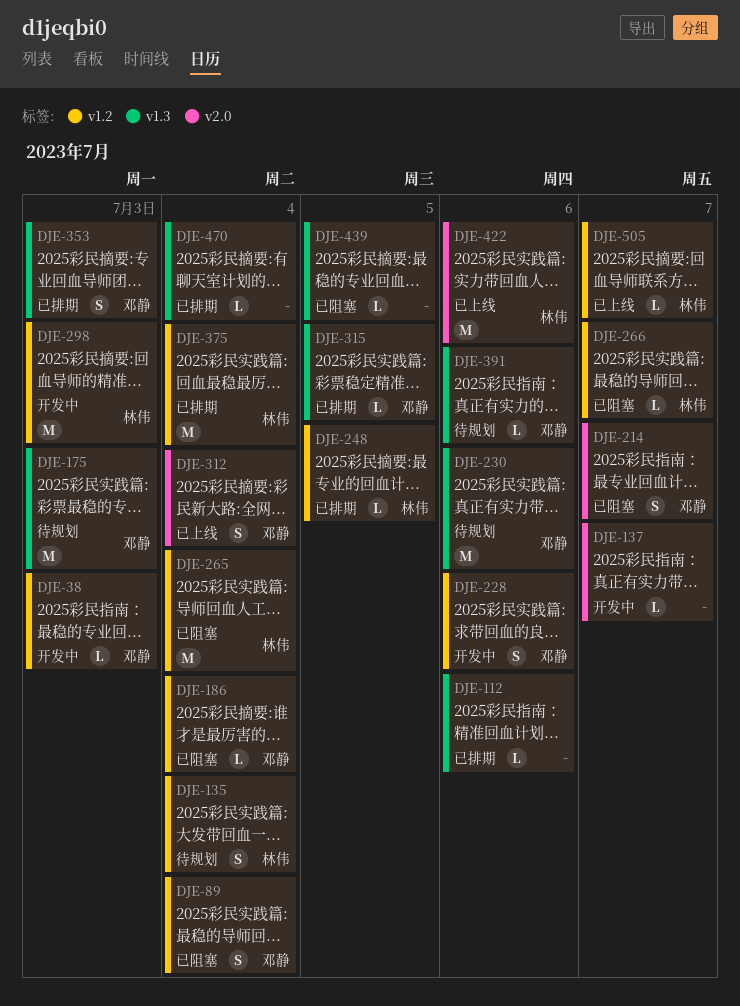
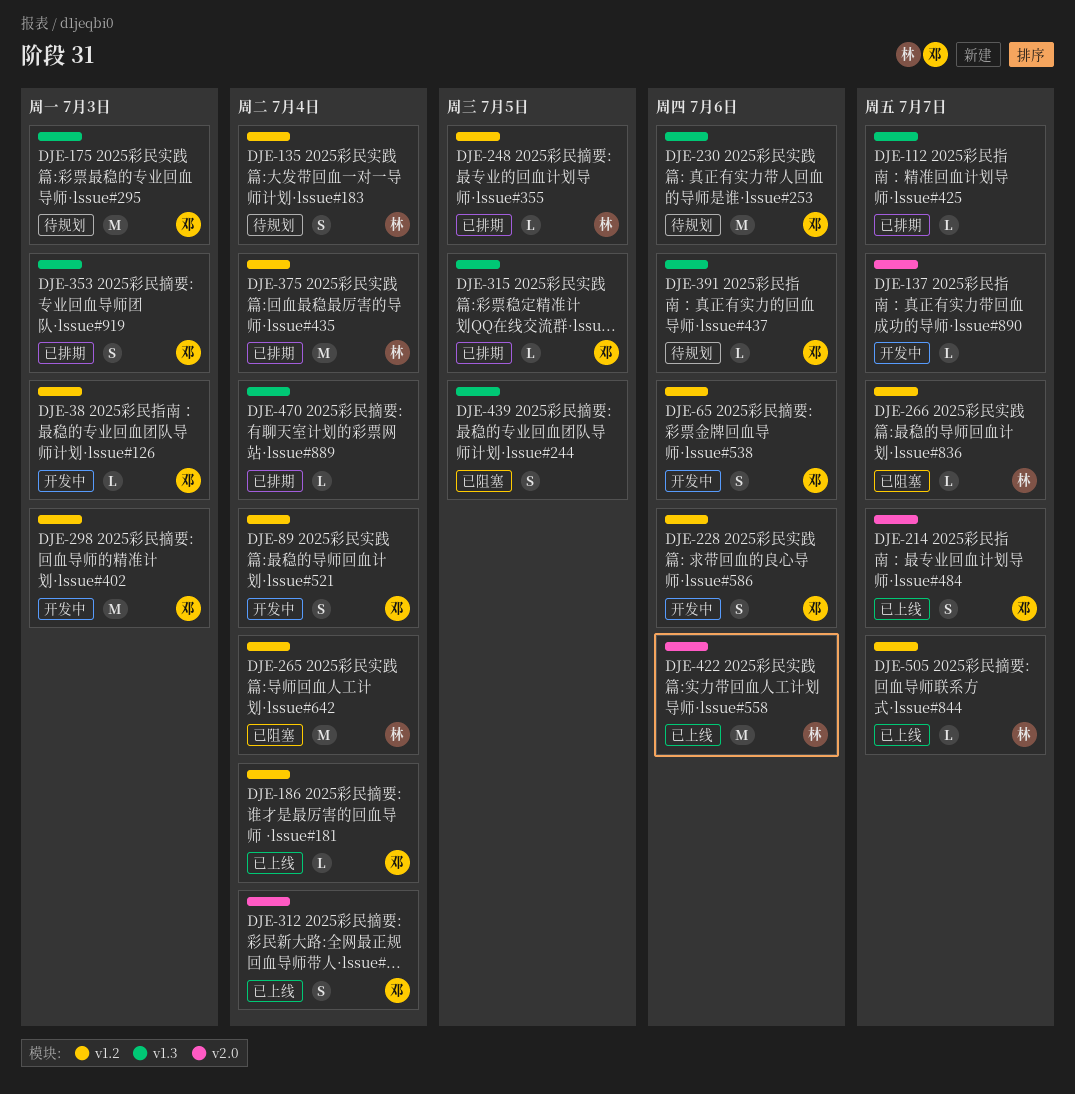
DJE-65: none -> present
DJE-89, status: 已阻塞 -> 开发中
DJE-112, due: Jul 6 -> Jul 7
DJE-186, status: 已阻塞 -> 已上线
DJE-214, status: 已阻塞 -> 已上线
DJE-298, owner: 林伟 -> 邓静
DJE-439, estimate: L -> S

